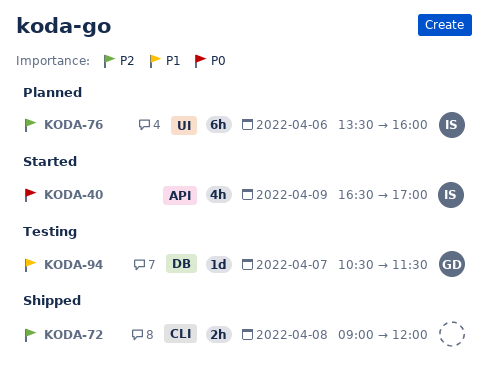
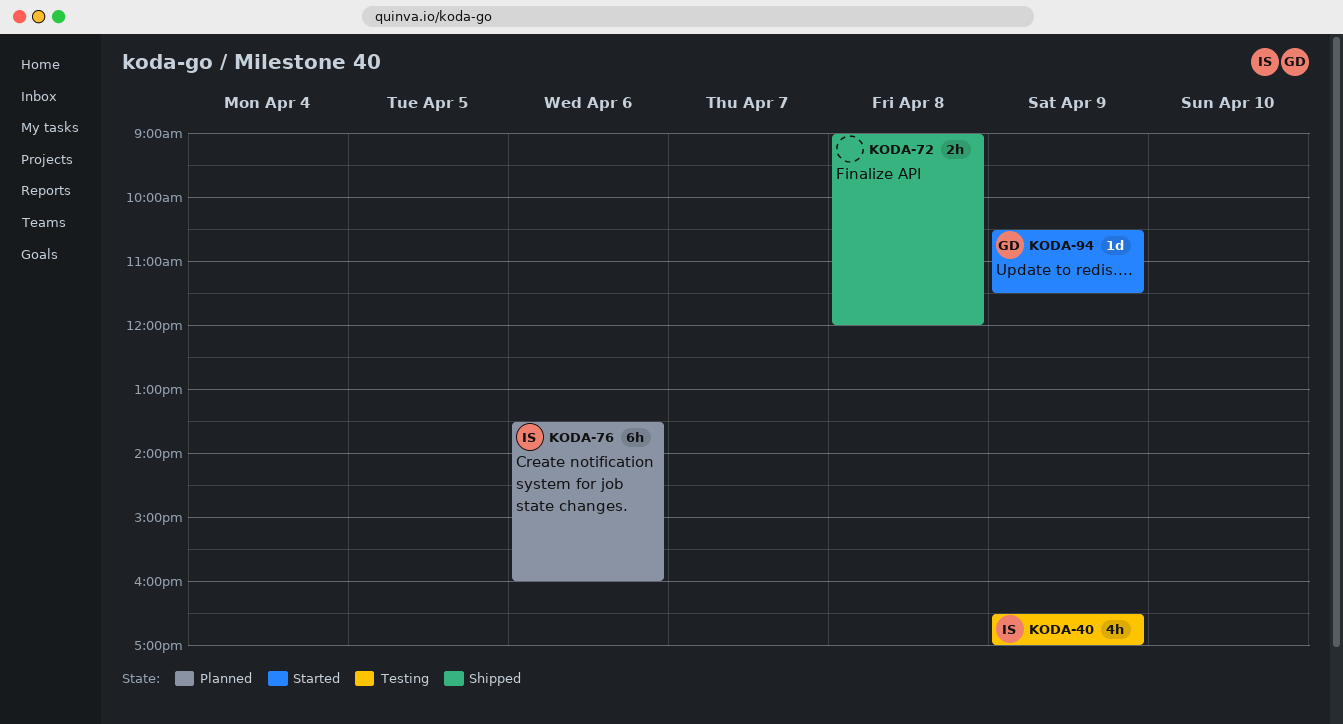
KODA-40, status: Started -> Testing
KODA-94, status: Testing -> Started
KODA-94, day: Apr 7 -> Apr 9

